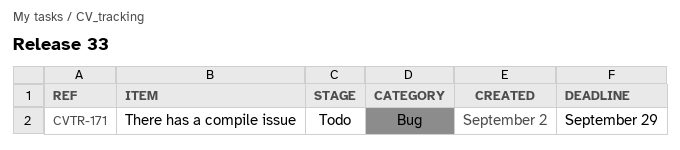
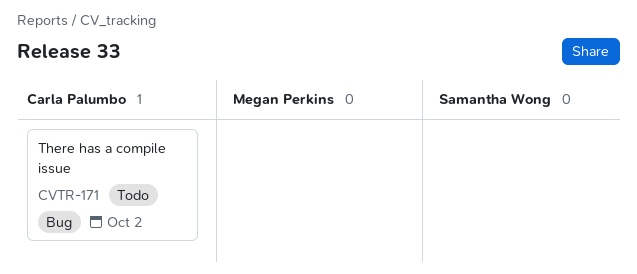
CVTR-171, due: Sep 29 -> Oct 2

